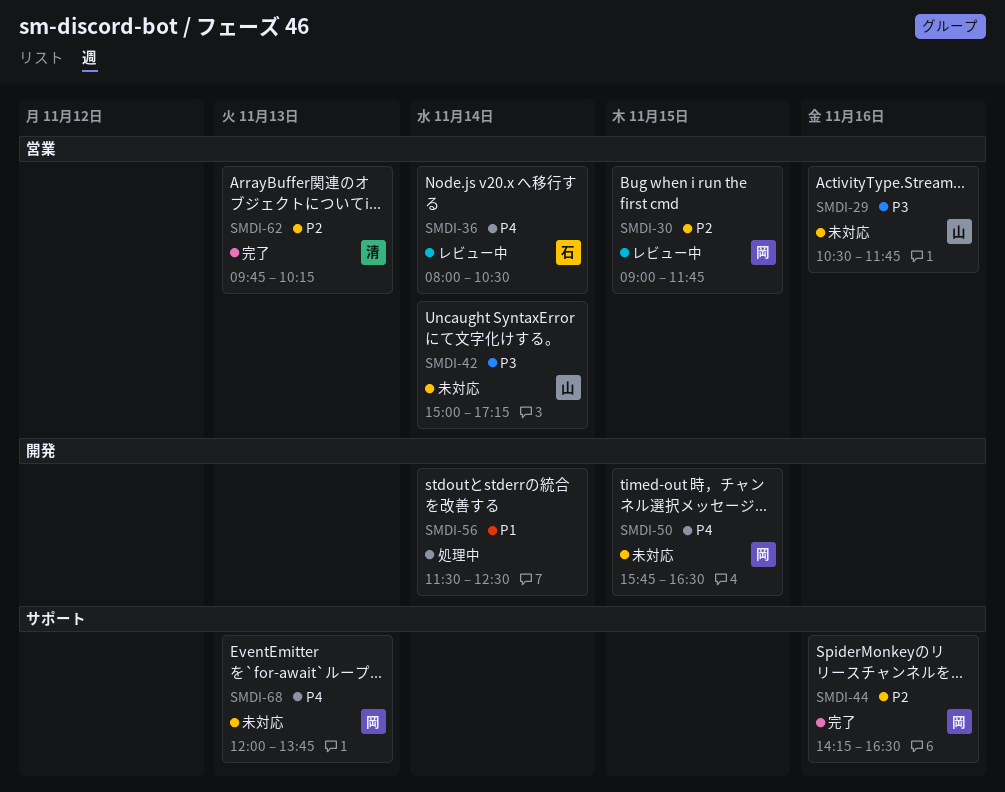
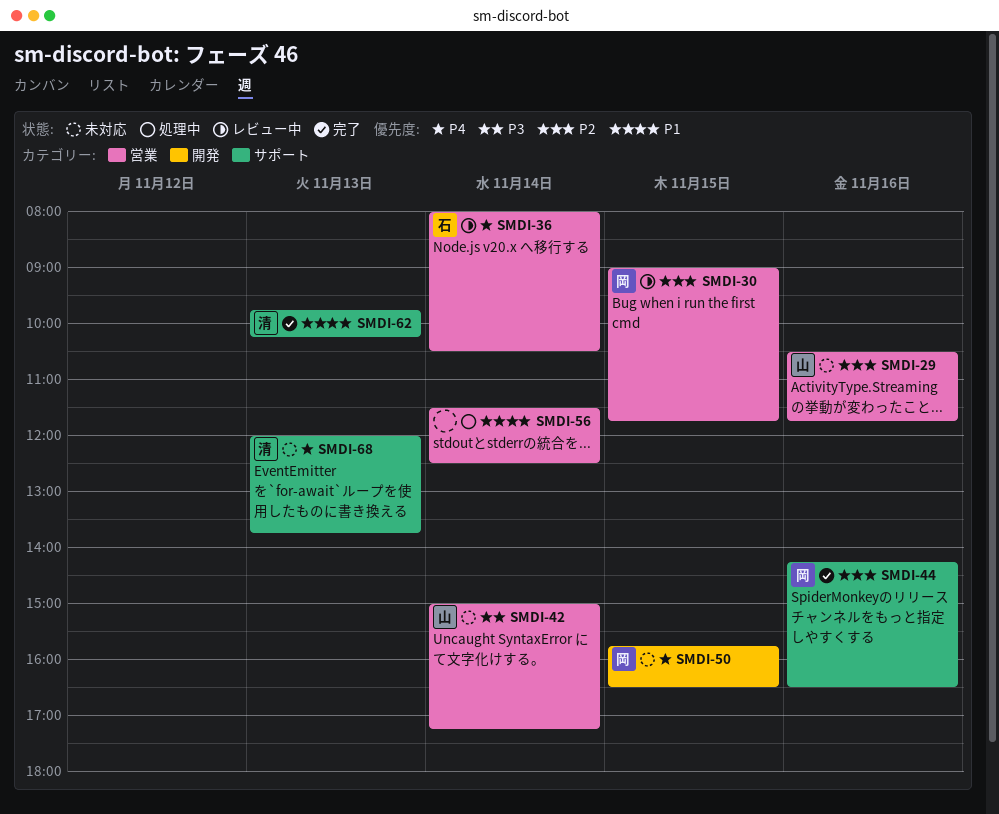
SMDI-29, priority: P3 -> P2
SMDI-56, label: 開発 -> 営業
SMDI-62, priority: P2 -> P1
SMDI-62, label: 営業 -> サポート
SMDI-68, owner: 岡 -> 清

